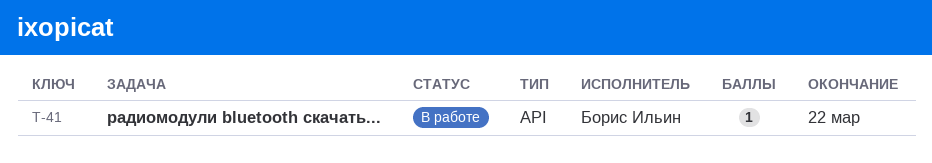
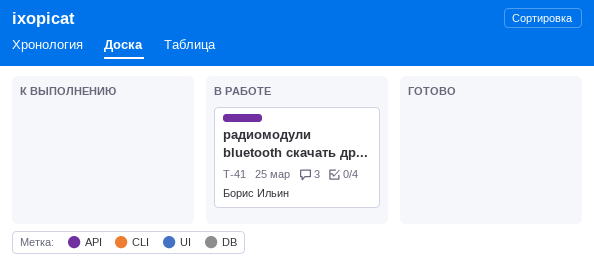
T-41, due: Mar 22 -> Mar 25

